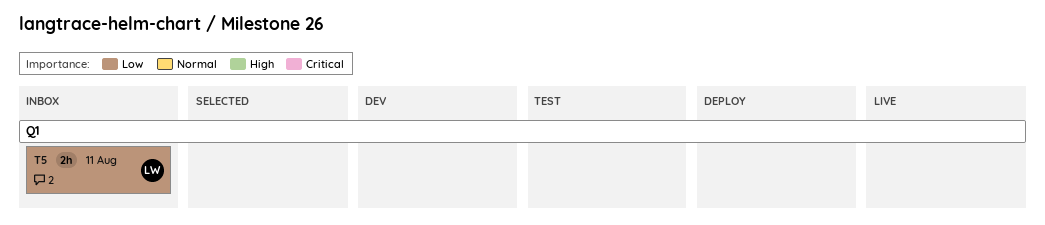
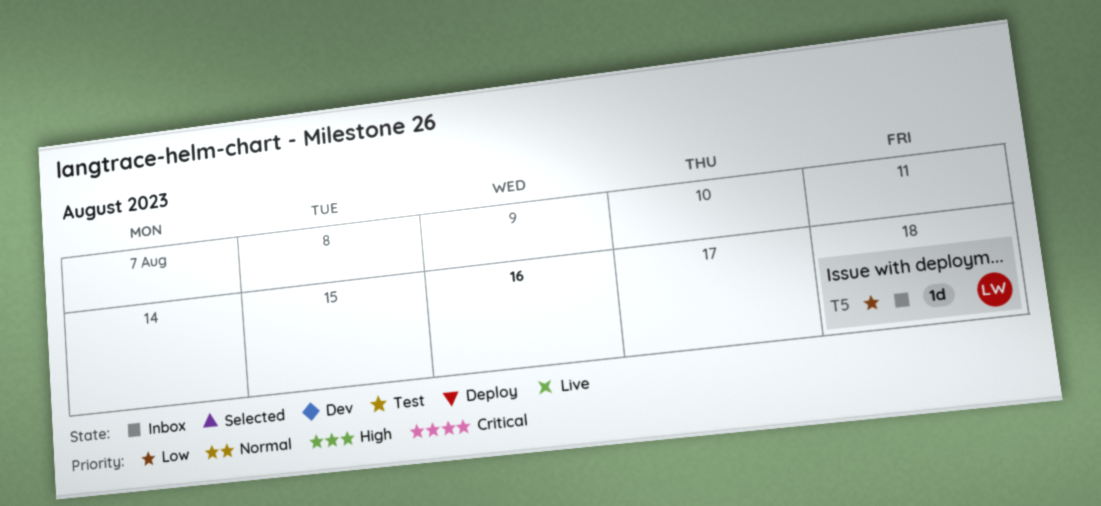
T5, estimate: 2h -> 1d
T5, due: Aug 11 -> Aug 18

